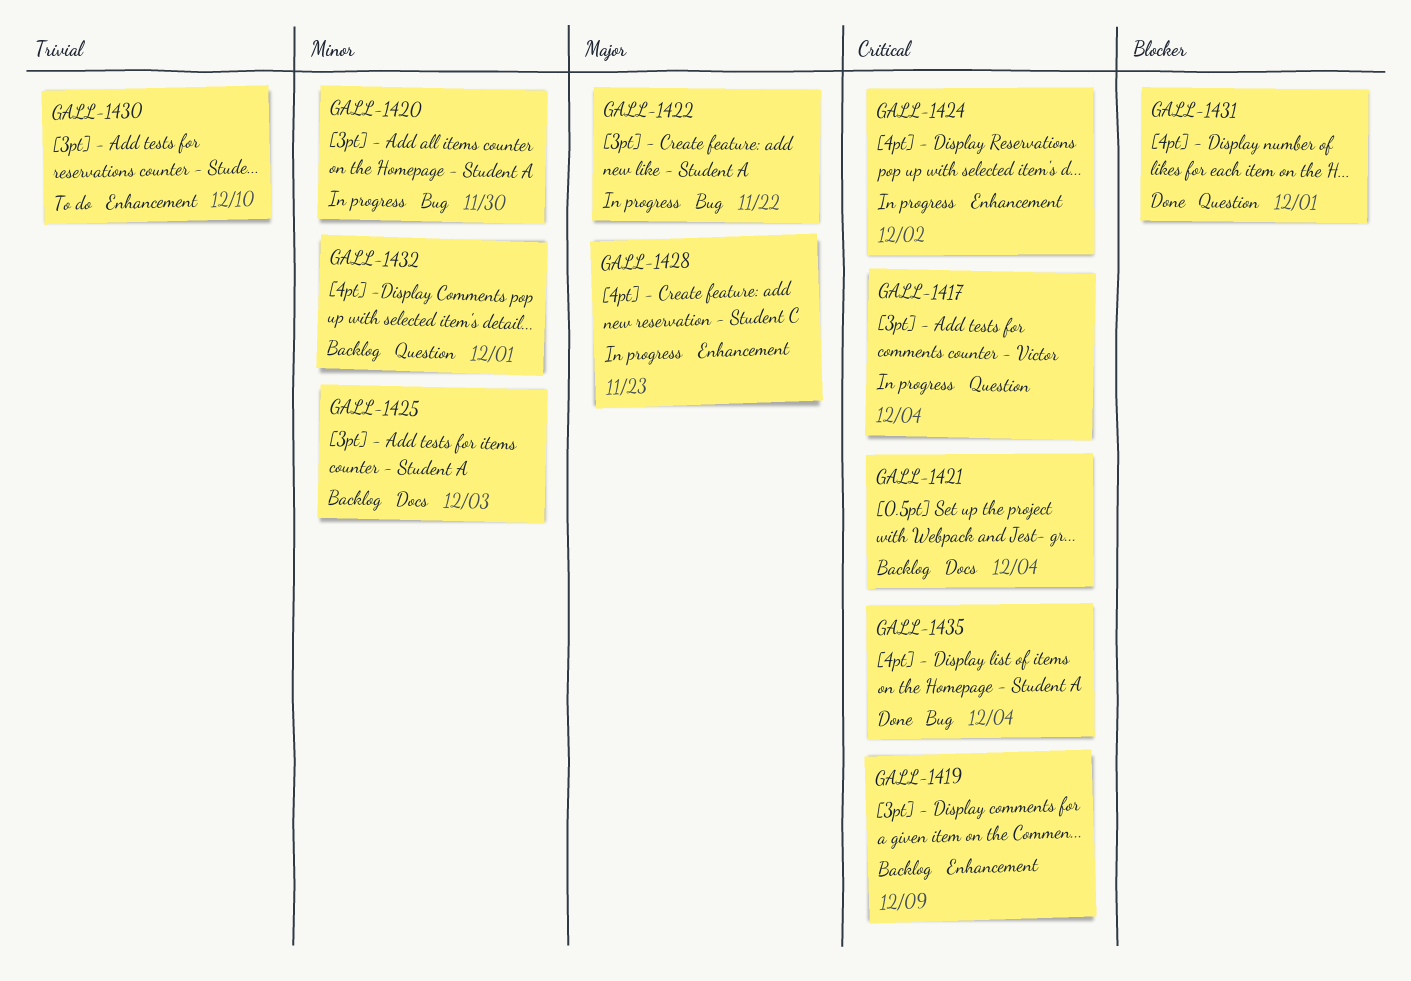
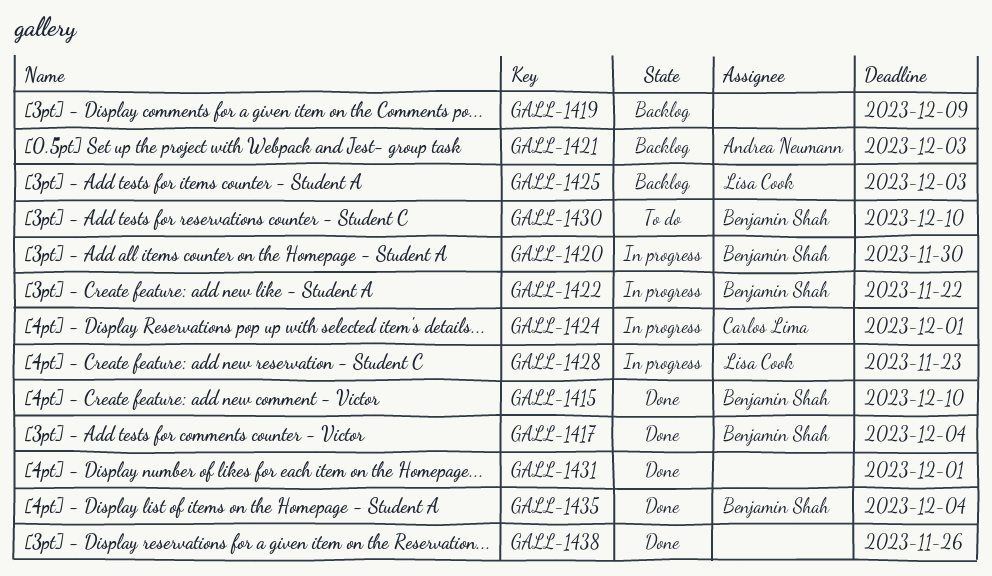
GALL-1415: none -> present
GALL-1417, status: In progress -> Done
GALL-1421, due: Dec 4 -> Dec 3
GALL-1424, due: Dec 2 -> Dec 1
GALL-1432: present -> none
GALL-1438: none -> present

